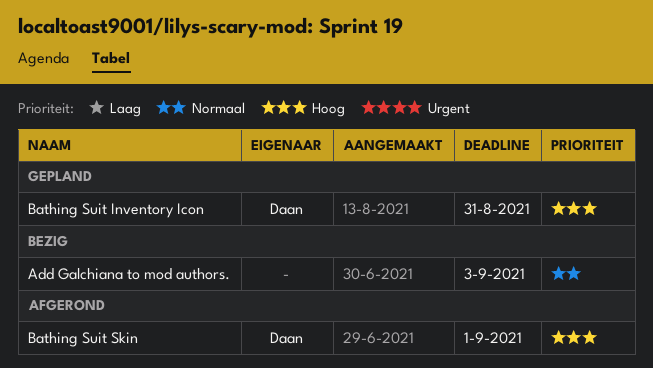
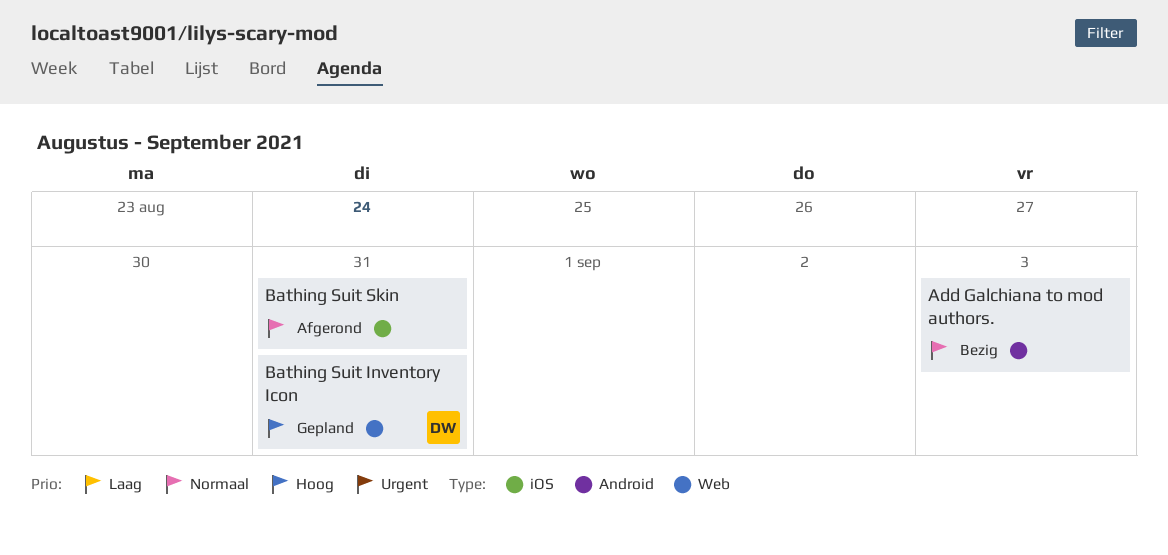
Bathing Suit Skin, owner: Daan -> none
Bathing Suit Skin, priority: Hoog -> Normaal
Bathing Suit Skin, due: Sep 1 -> Aug 31

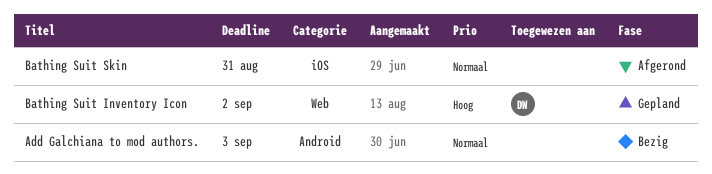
Bathing Suit Inventory Icon, due: Aug 31 -> Sep 2

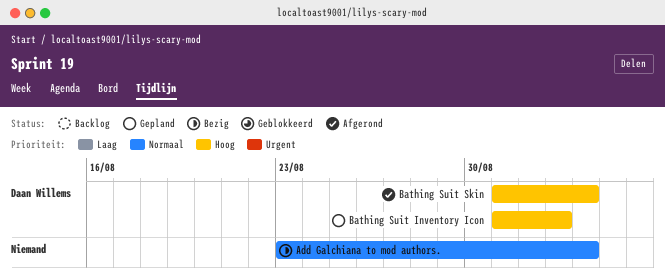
Bathing Suit Skin, owner: none -> Daan Willems
Bathing Suit Skin, priority: Normaal -> Hoog
Bathing Suit Skin, due: Aug 31 -> Sep 3

